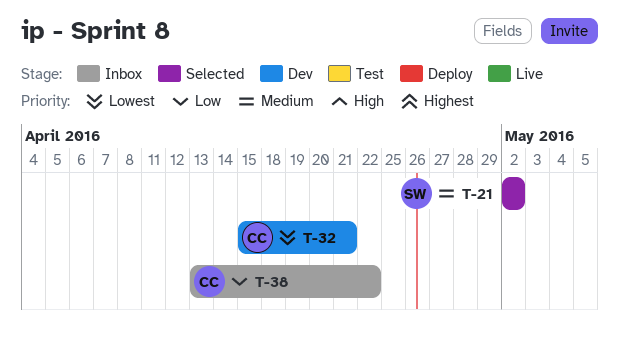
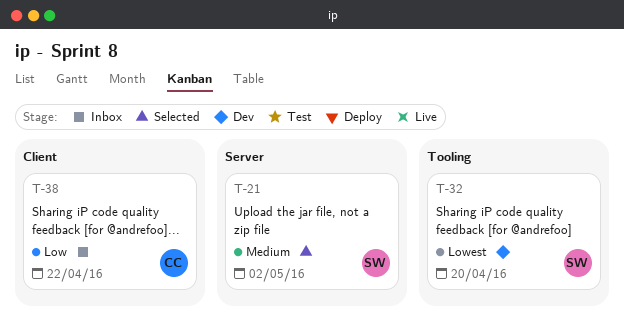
T-32, owner: CC -> SW
T-32, due: Apr 21 -> Apr 20

